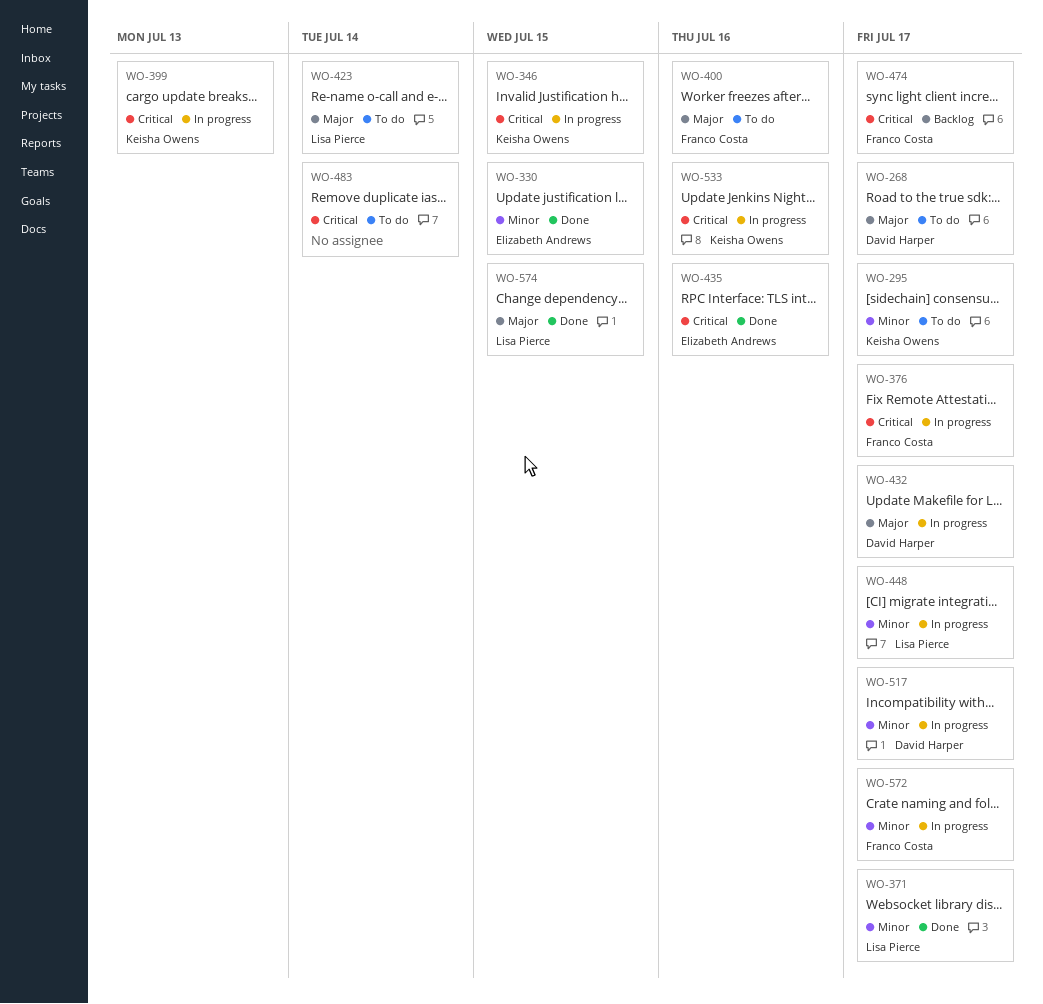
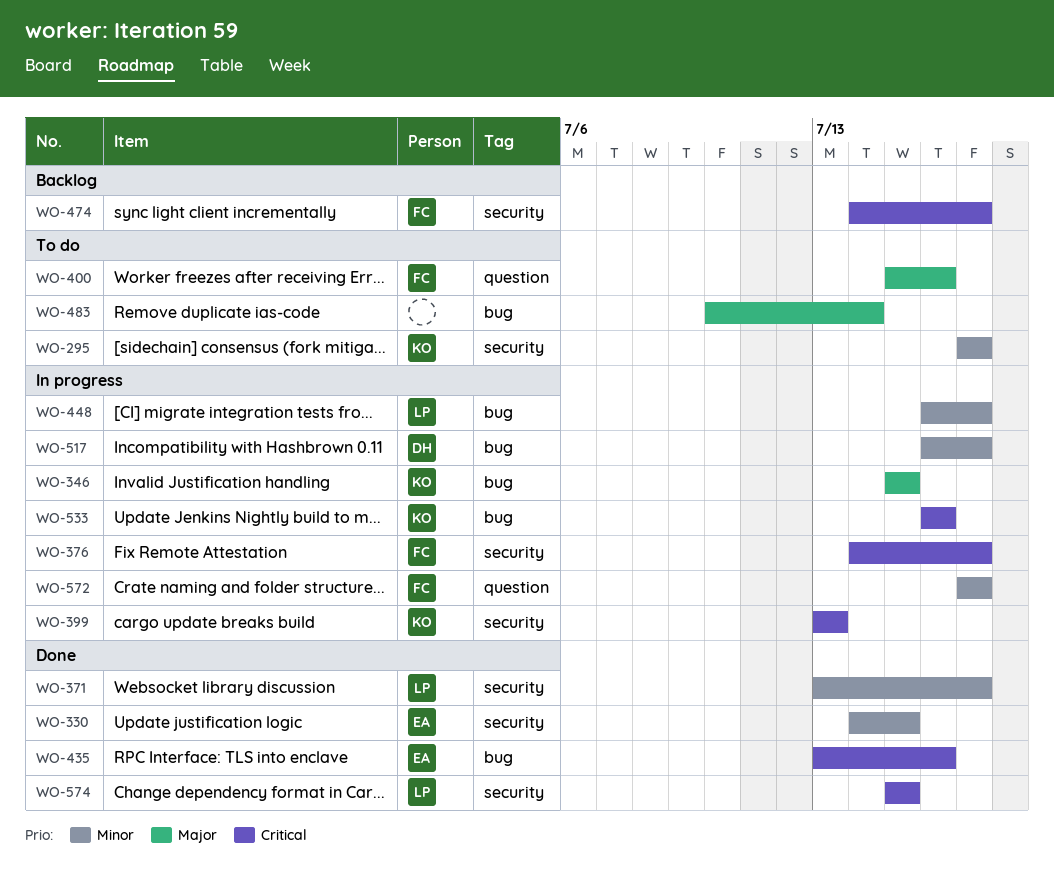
WO-268: present -> none
WO-346, priority: Critical -> Major
WO-423: present -> none
WO-432: present -> none
WO-483, priority: Critical -> Major
WO-574, priority: Major -> Critical

